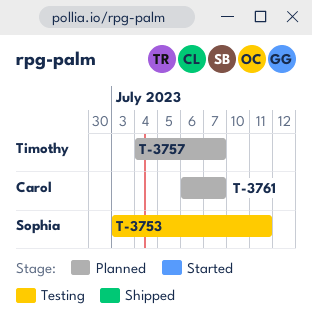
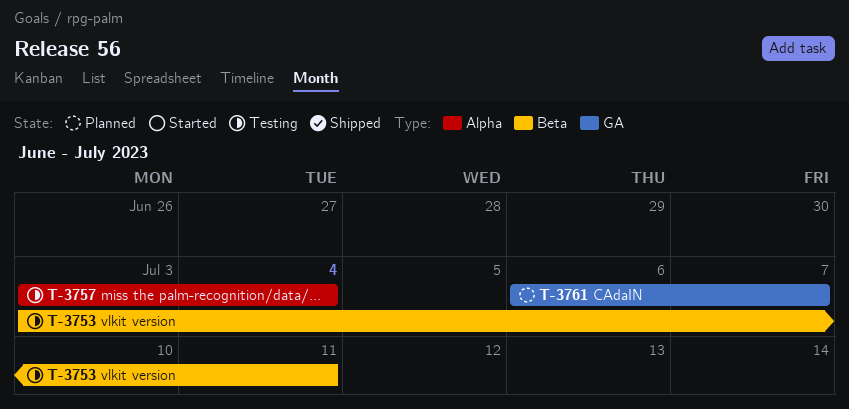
T-3757, status: Planned -> Testing
T-3757, start: Jul 4 -> Jul 3
T-3757, due: Jul 7 -> Jul 4

